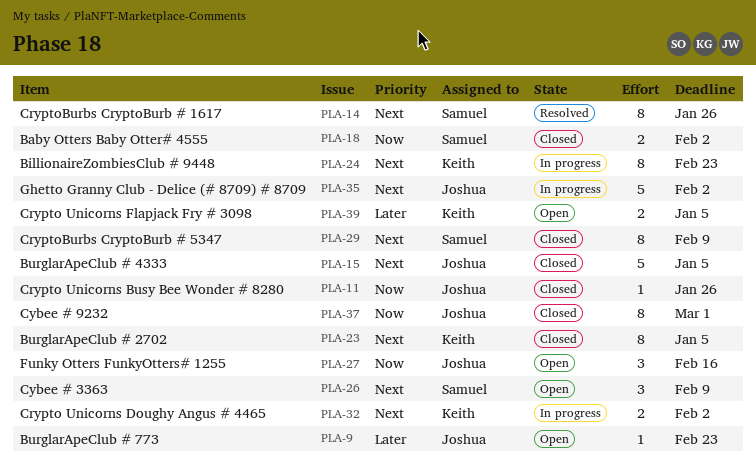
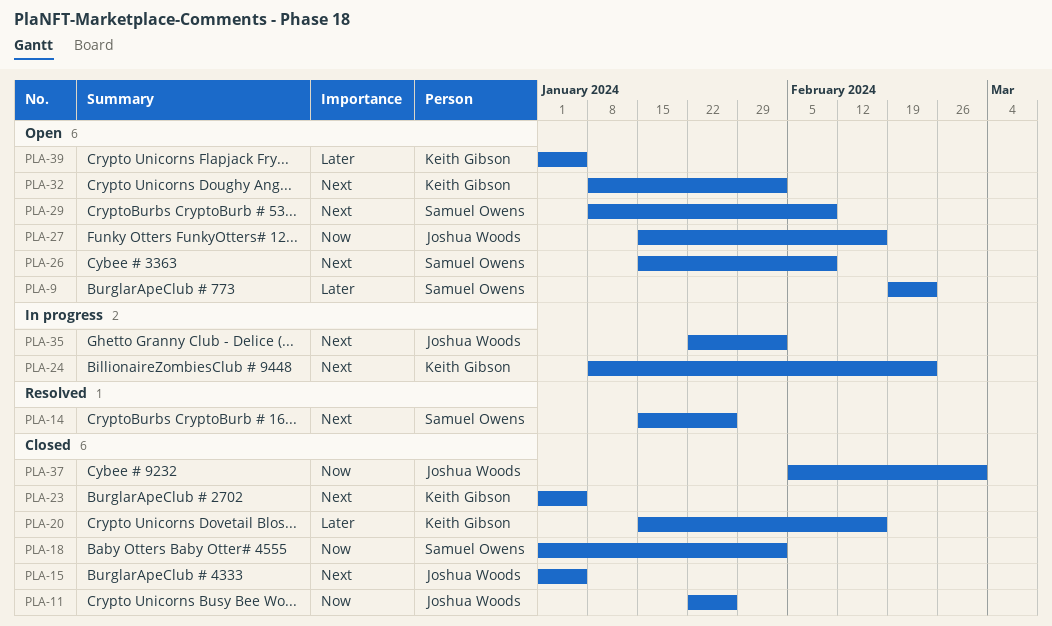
PLA-9, owner: Joshua Woods -> Samuel Owens
PLA-20: none -> present
PLA-29, status: Closed -> Open
PLA-32, status: In progress -> Open

